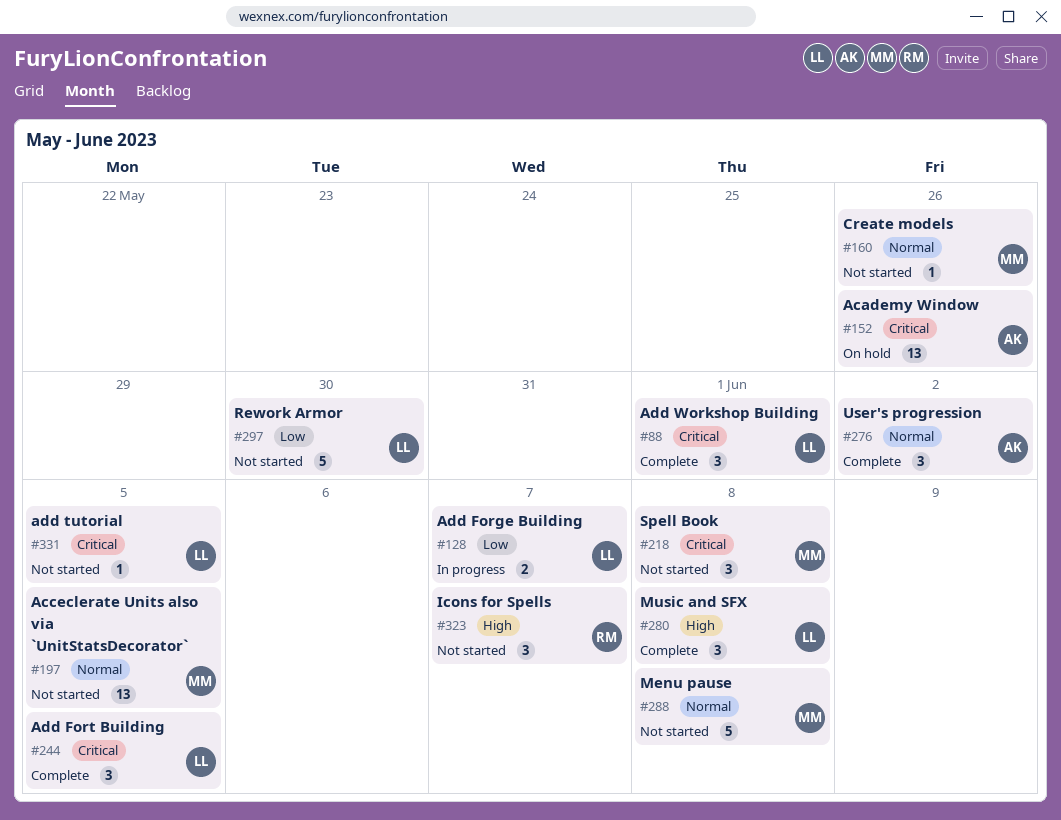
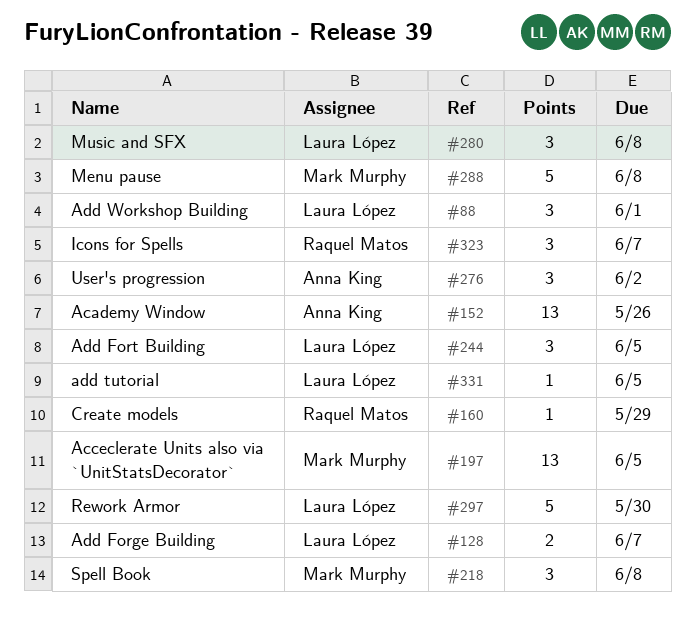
#160, owner: Mark Murphy -> Raquel Matos
#160, due: May 26 -> May 29

